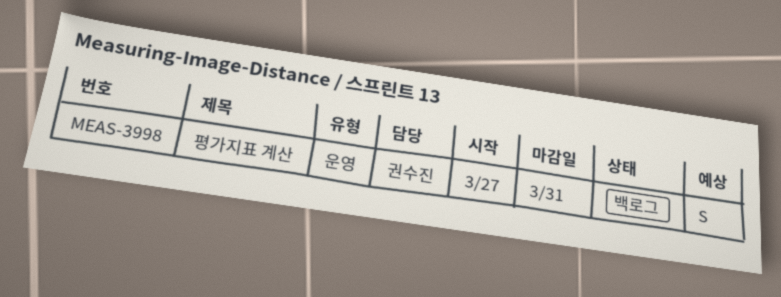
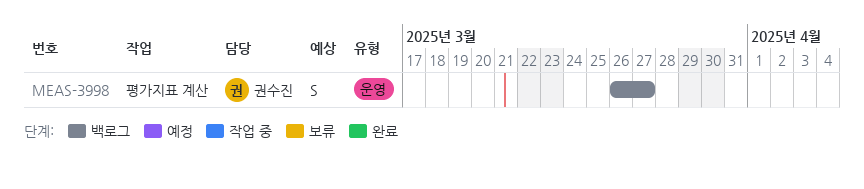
MEAS-3998, start: Mar 27 -> Mar 26
MEAS-3998, due: Mar 31 -> Mar 27

